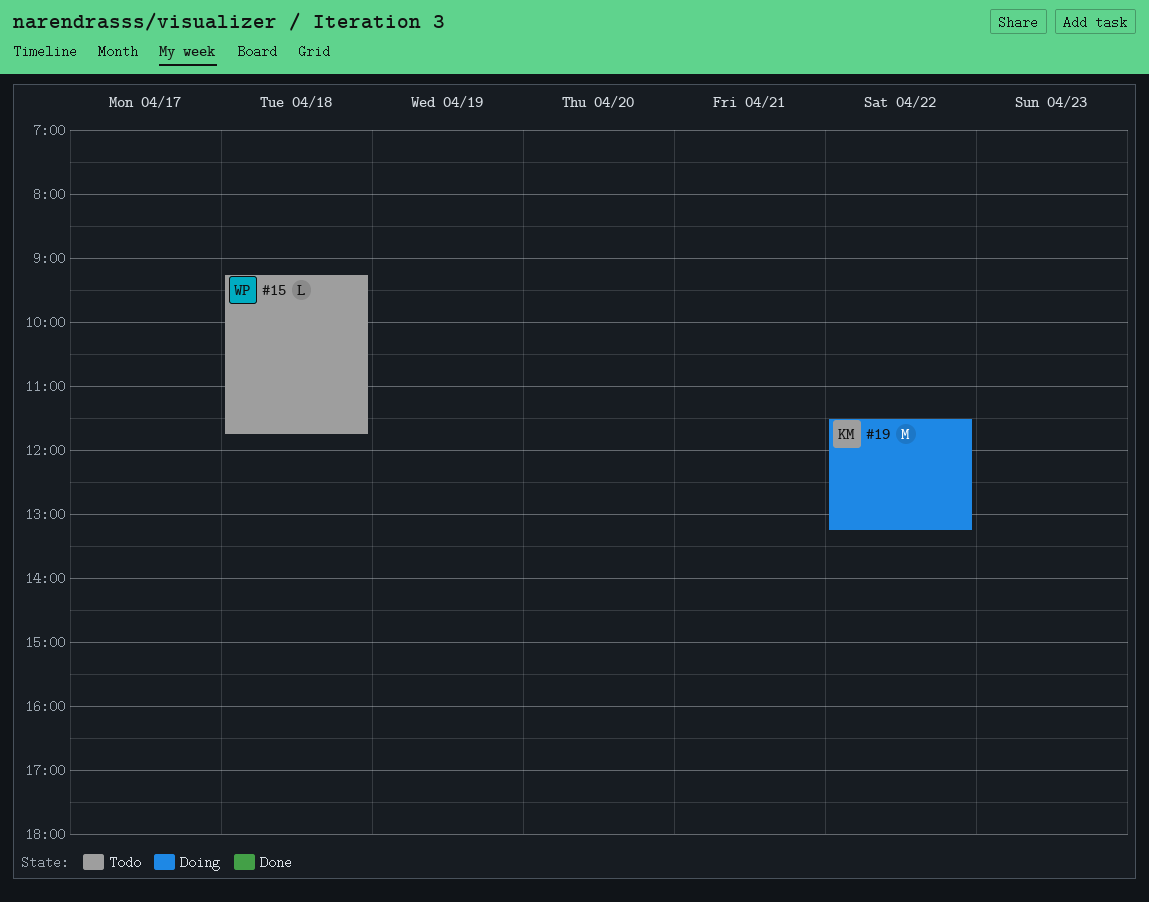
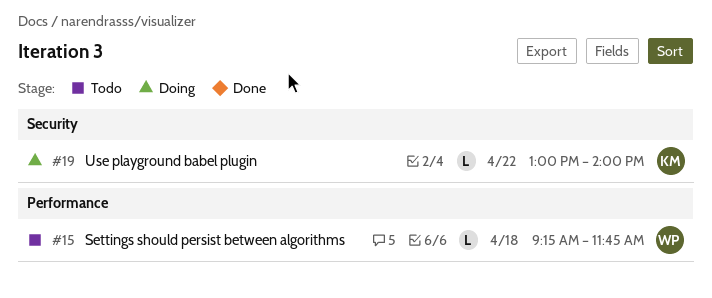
#19, estimate: M -> L
#19, begins: 11:30 -> 13:00
#19, ends: 13:15 -> 14:00

